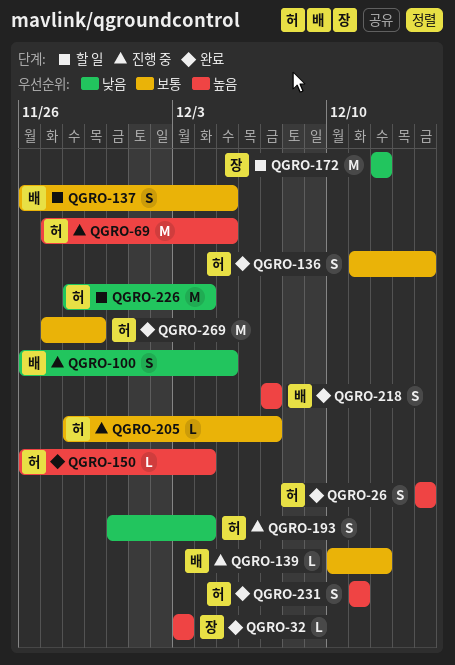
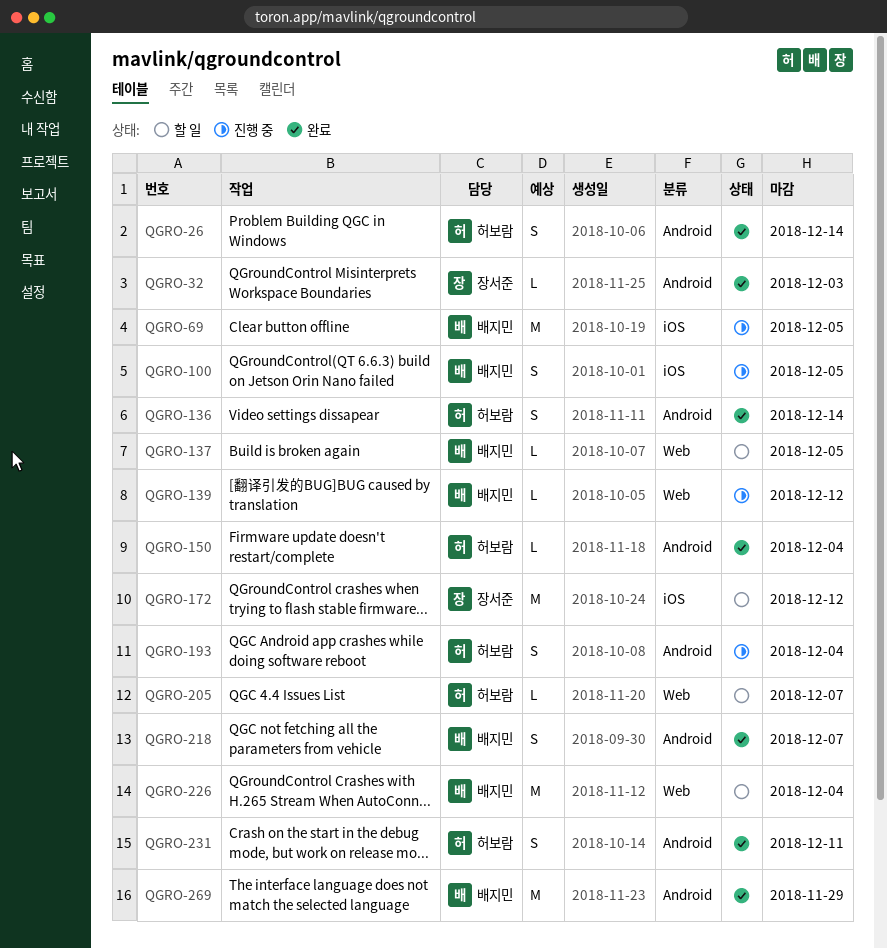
QGRO-69, owner: 허보람 -> 배지민
QGRO-137, estimate: S -> L
QGRO-205, status: 진행 중 -> 할 일
QGRO-226, owner: 허보람 -> 배지민
QGRO-269, owner: 허보람 -> 배지민

